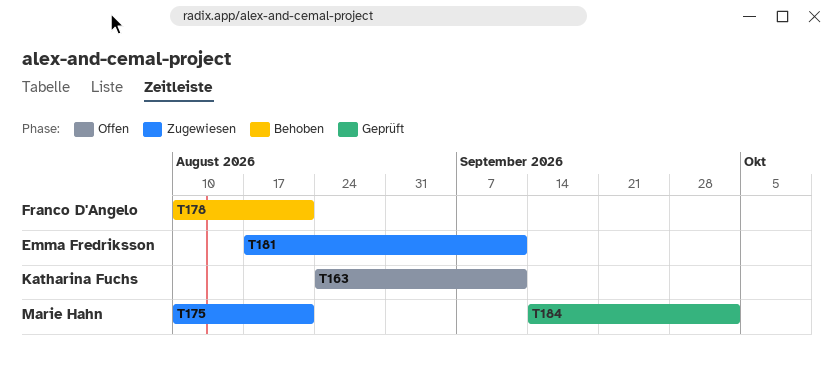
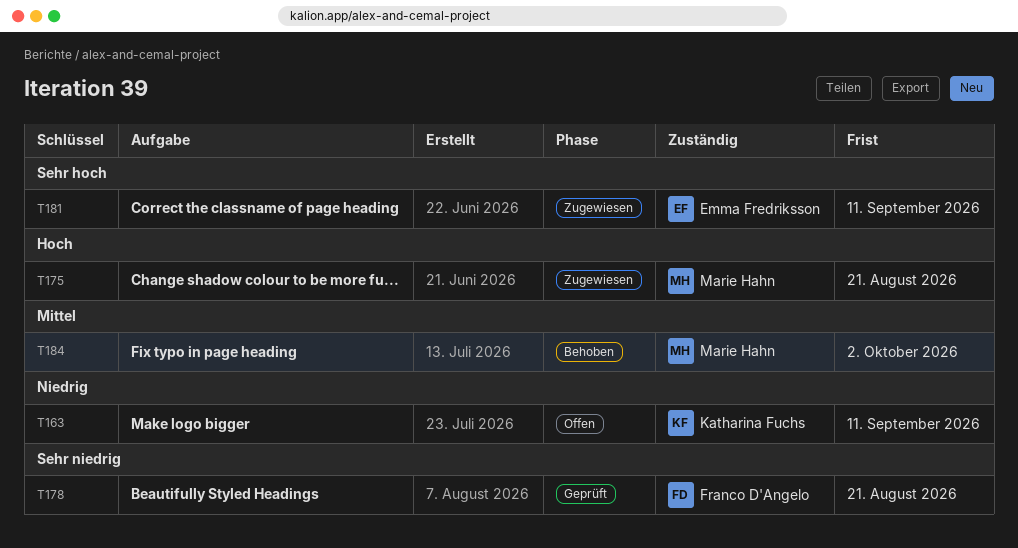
T178, status: Behoben -> Geprüft
T184, status: Geprüft -> Behoben

